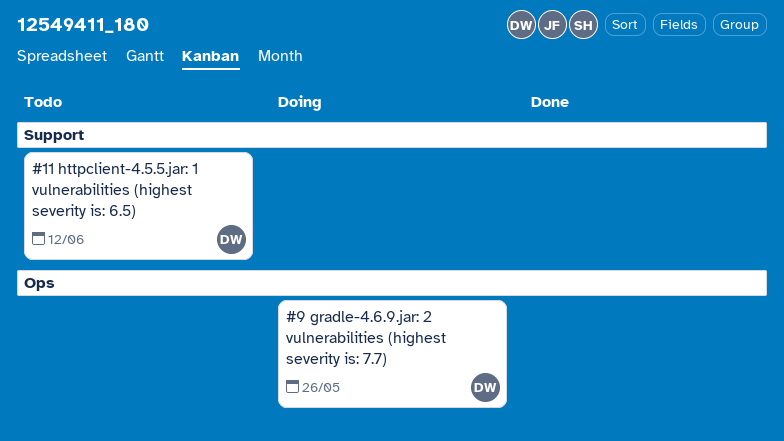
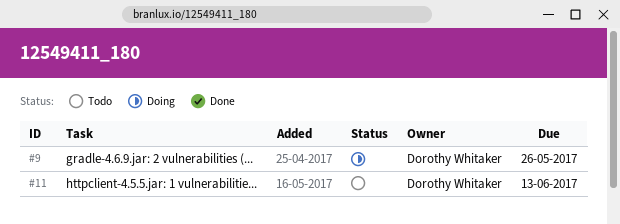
#11, due: Jun 12 -> Jun 13

